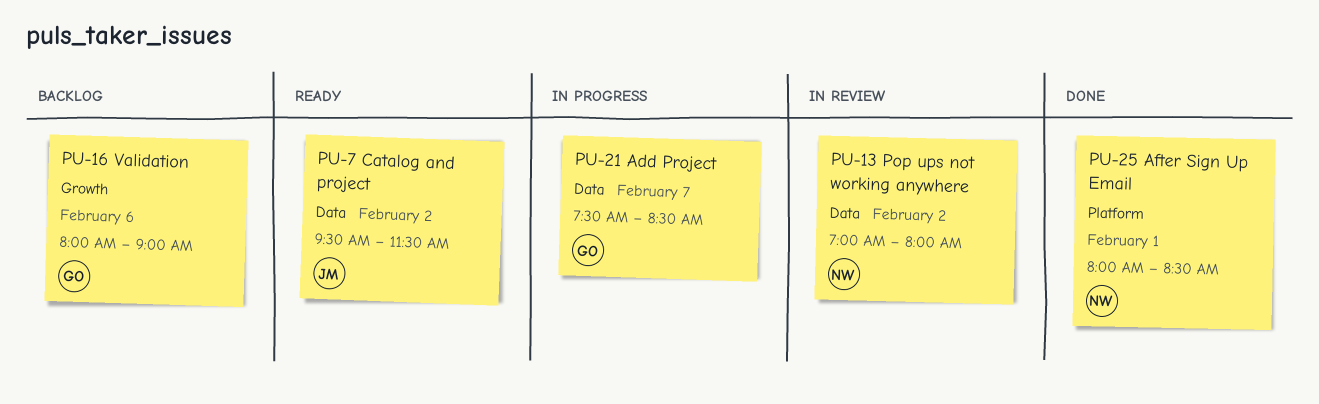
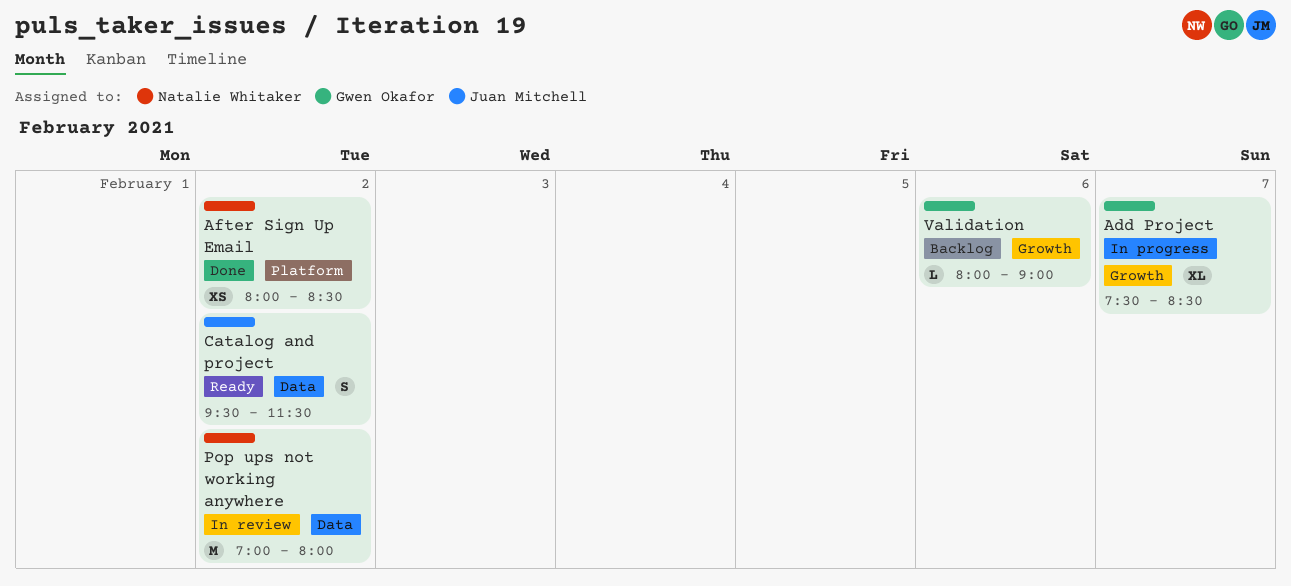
Add Project, label: Data -> Growth
After Sign Up Email, day: Feb 1 -> Feb 2

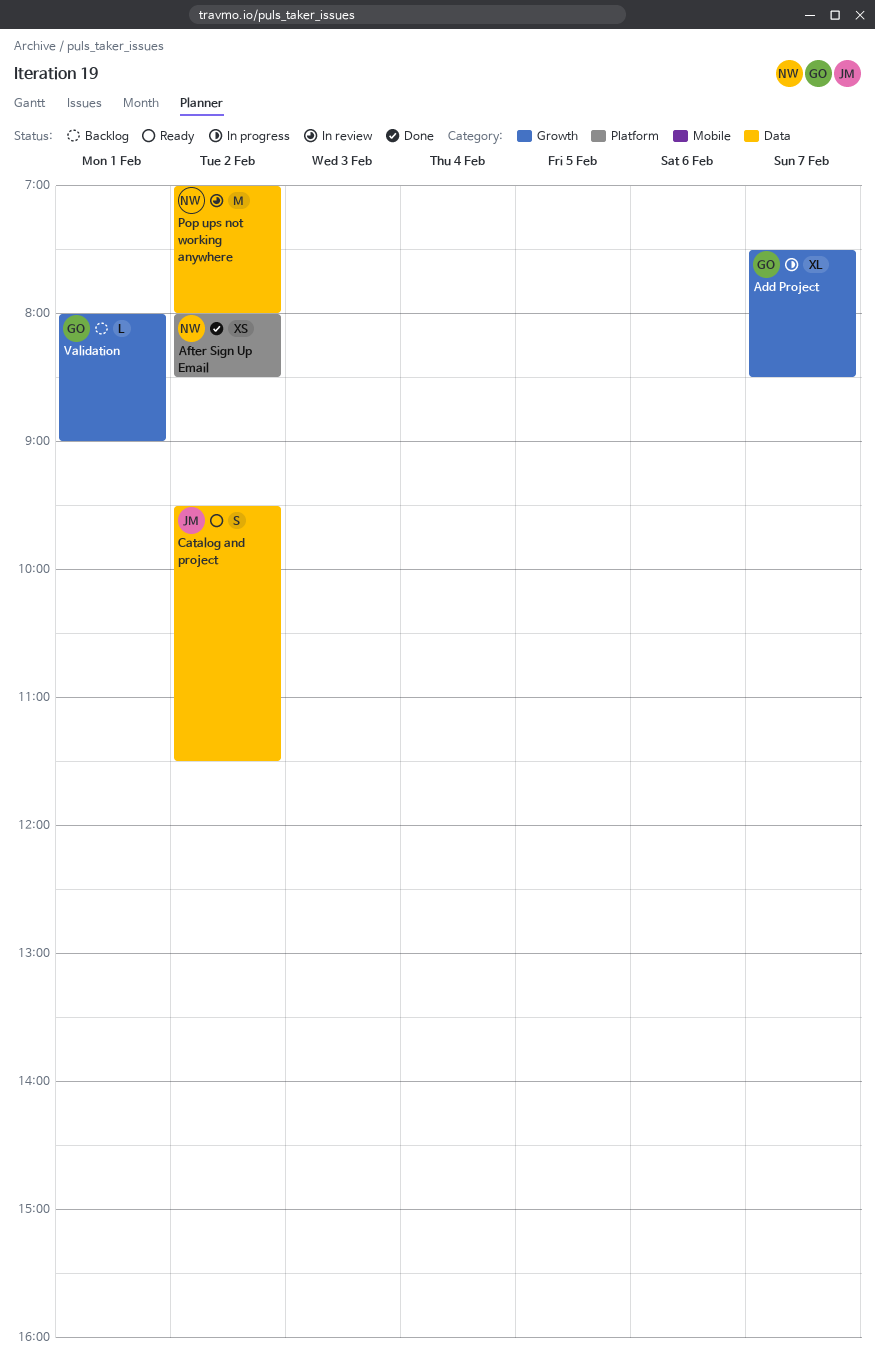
Validation, day: Feb 6 -> Feb 1

